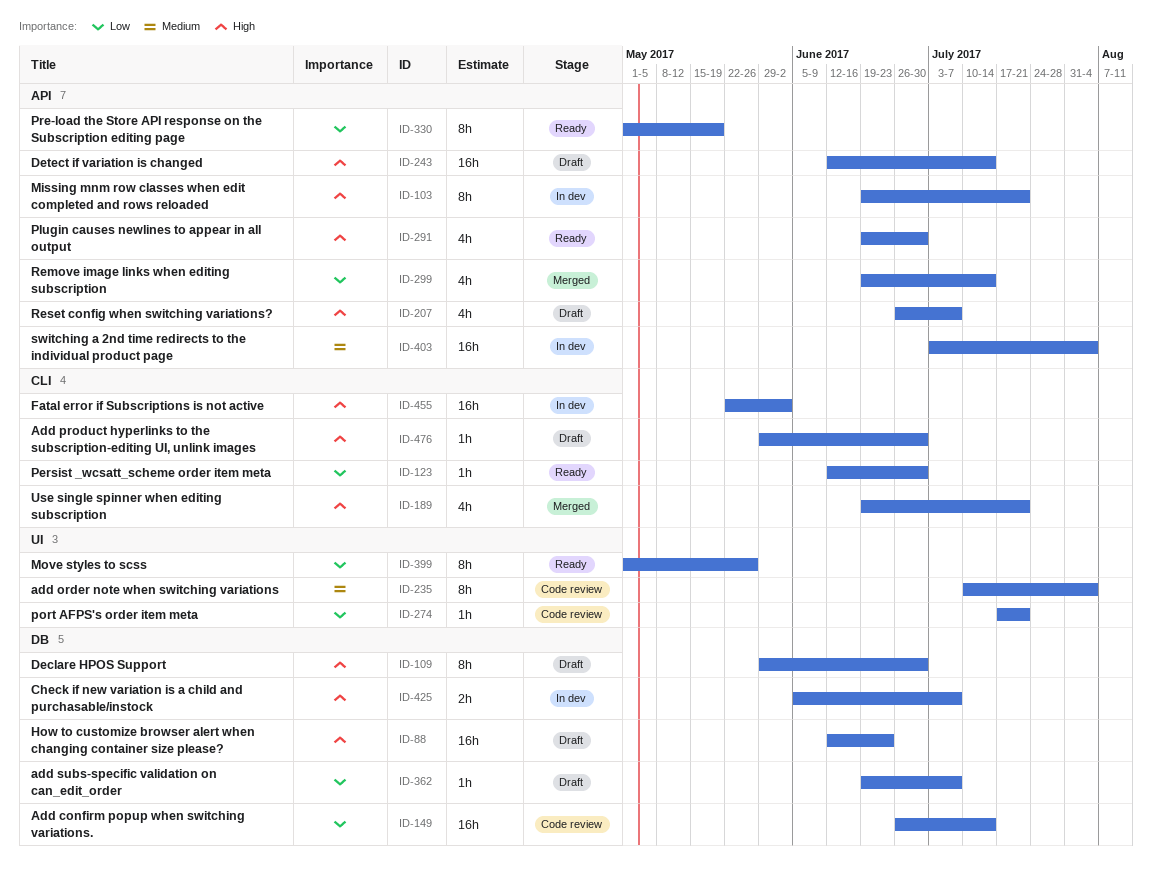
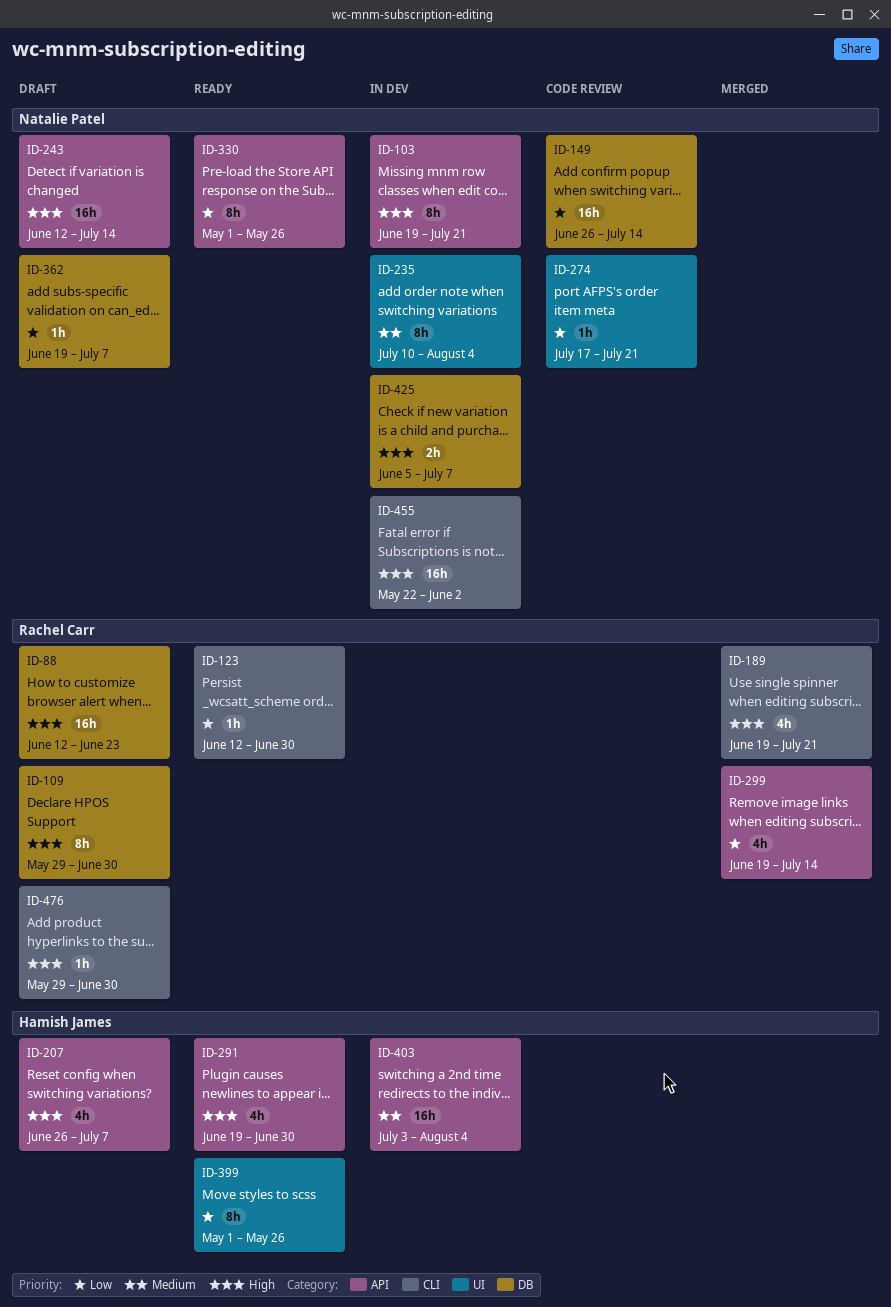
ID-235, status: Code review -> In dev
ID-330, due: May 19 -> May 26

